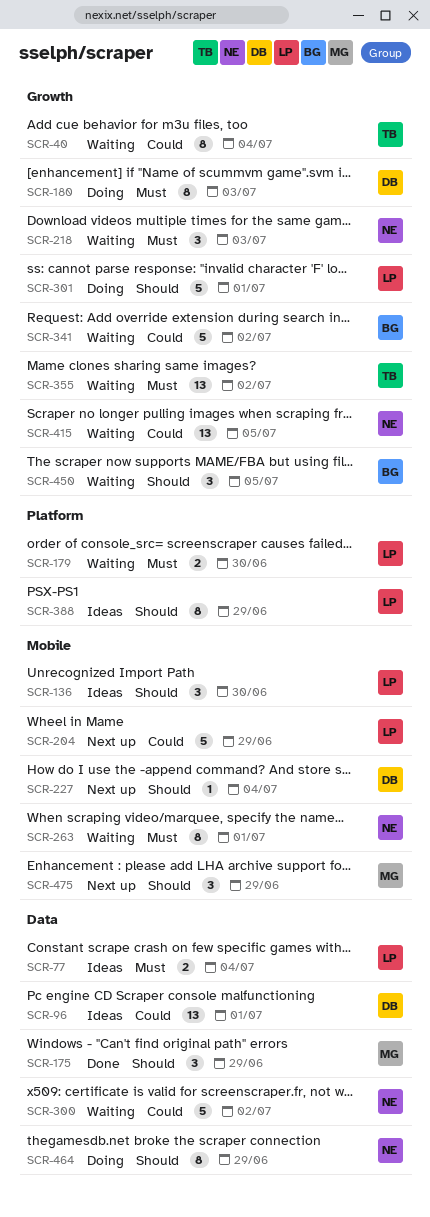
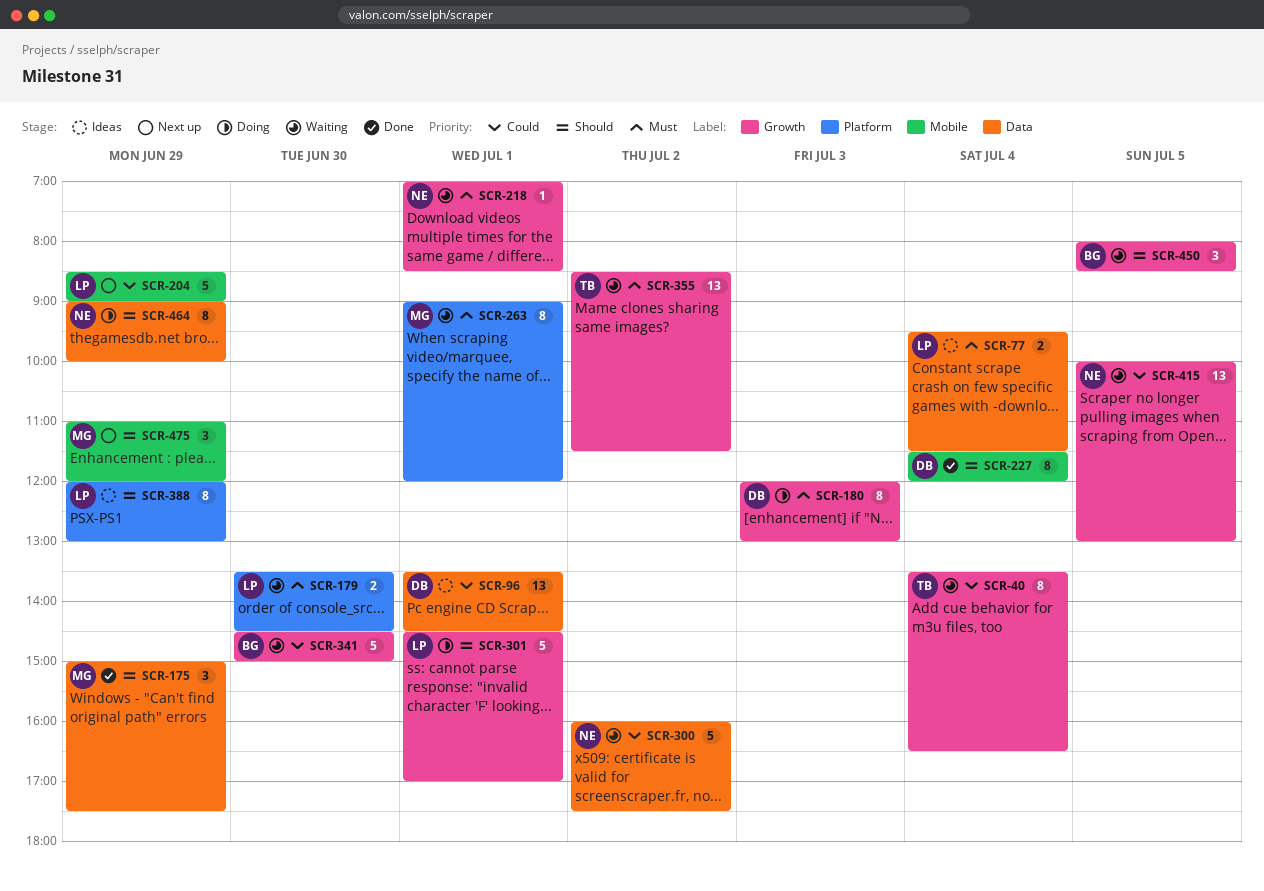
SCR-136: present -> none
SCR-218, estimate: 3 -> 1
SCR-218, day: Jul 3 -> Jul 1
SCR-227, status: Next up -> Done
SCR-227, estimate: 1 -> 8
SCR-263, owner: NE -> MG
SCR-263, label: Mobile -> Platform
SCR-341, day: Jul 2 -> Jun 30

